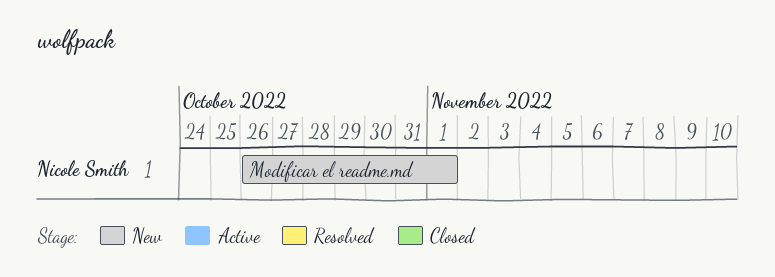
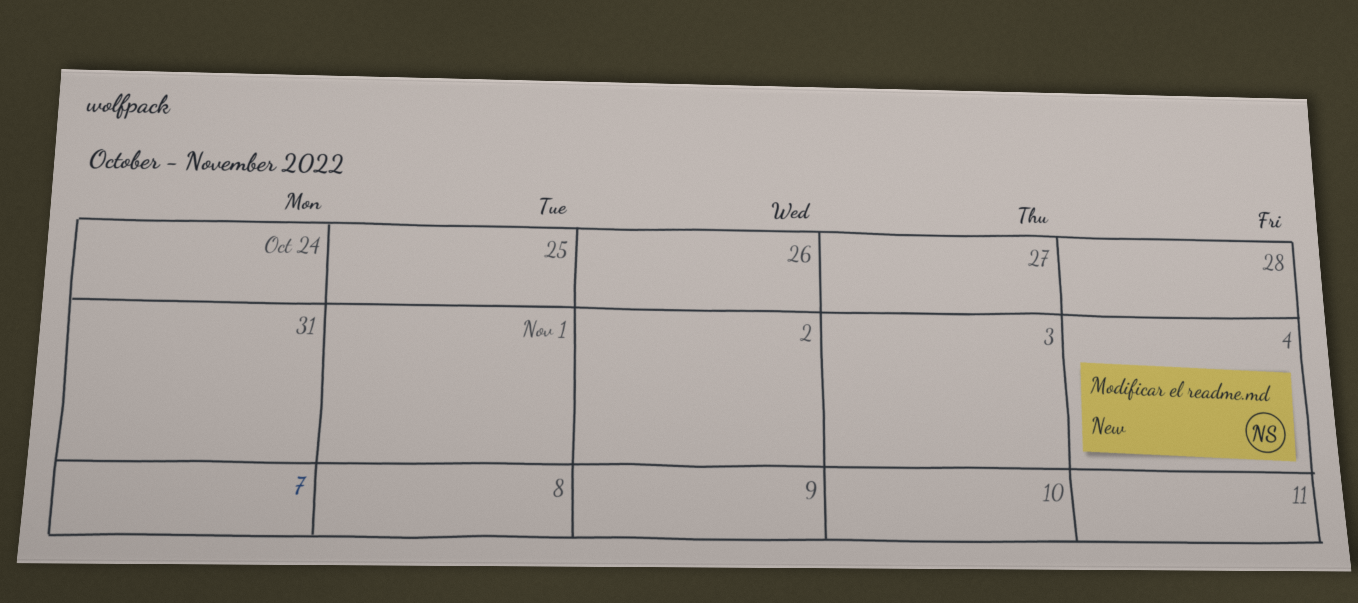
Modificar el readme.md, due: Nov 1 -> Nov 4

